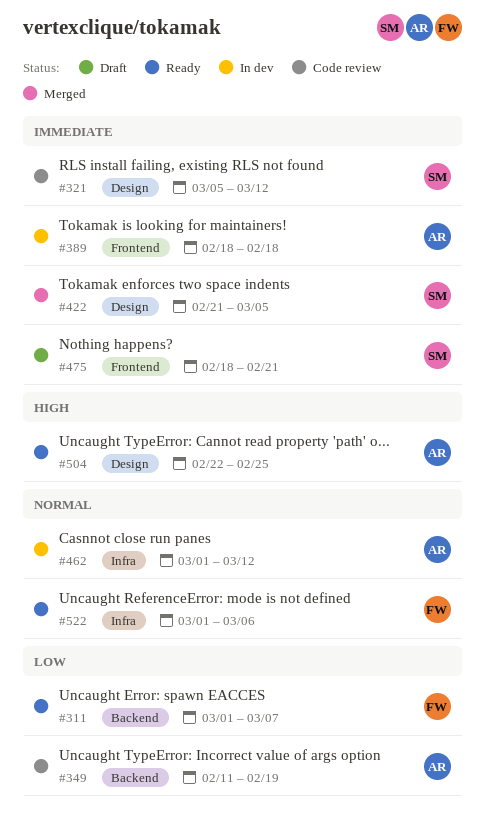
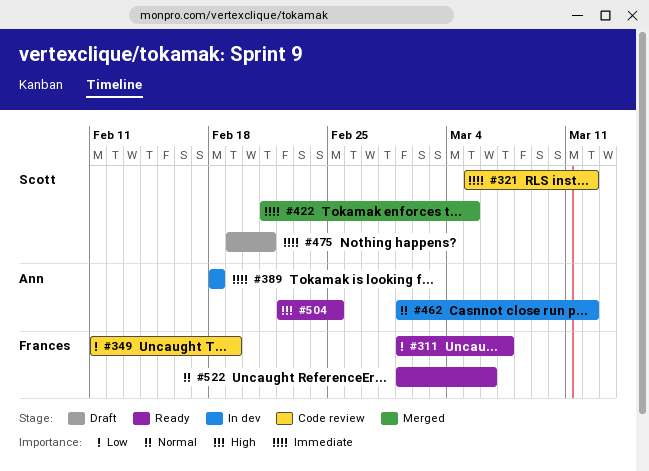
#349, owner: Ann -> Frances
#475, start: Feb 18 -> Feb 19

